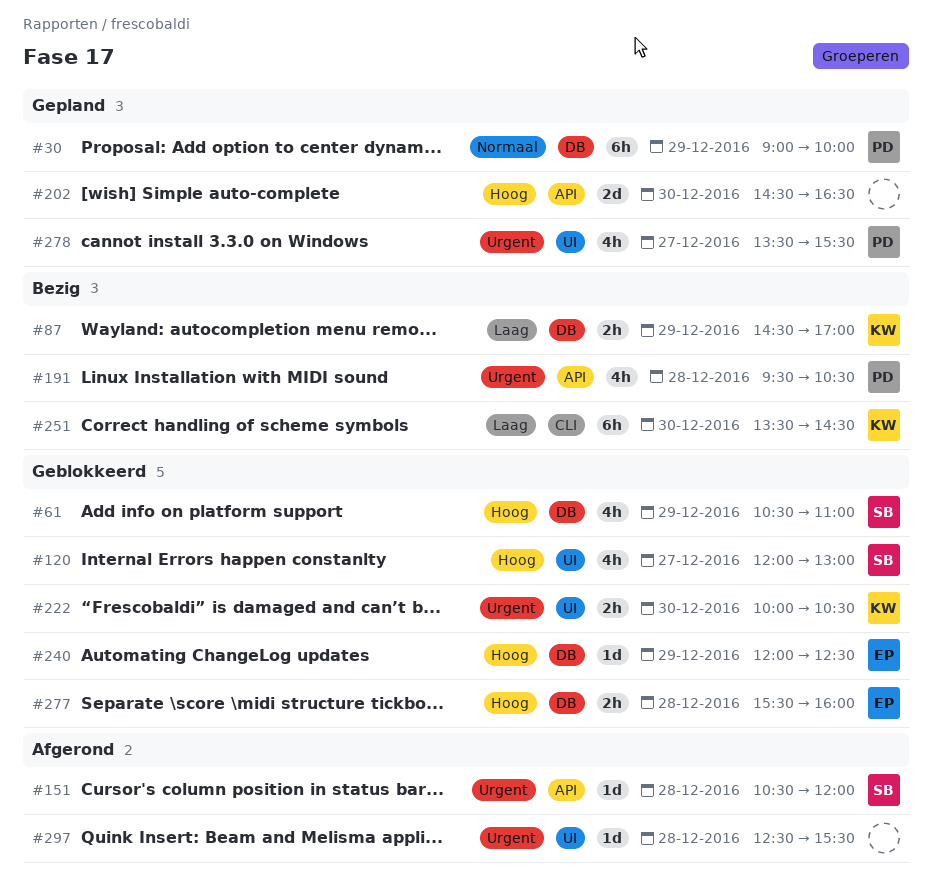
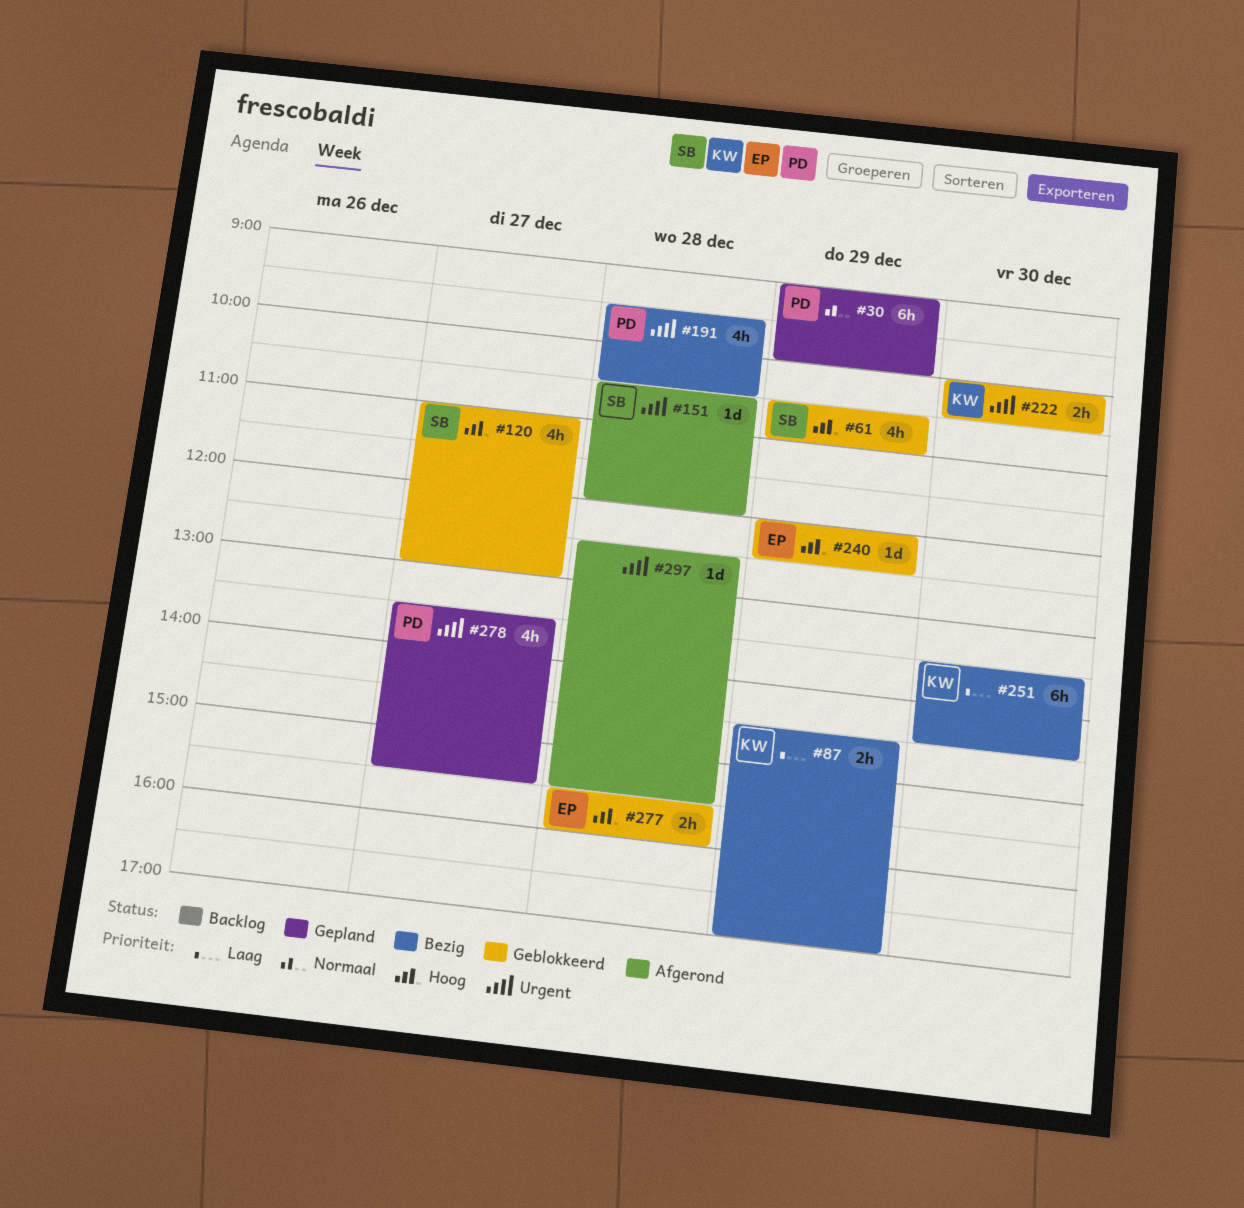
#120, begins: 12:00 -> 11:00
#202: present -> none

